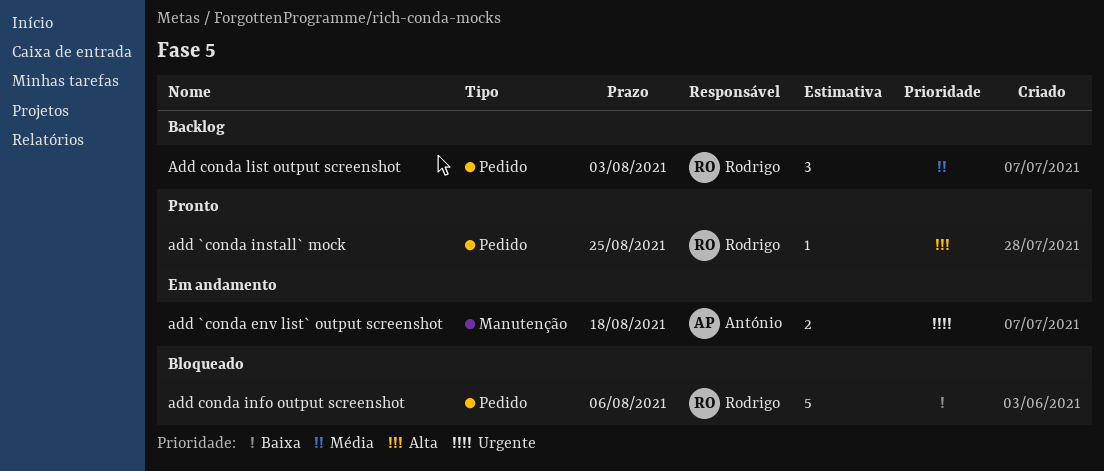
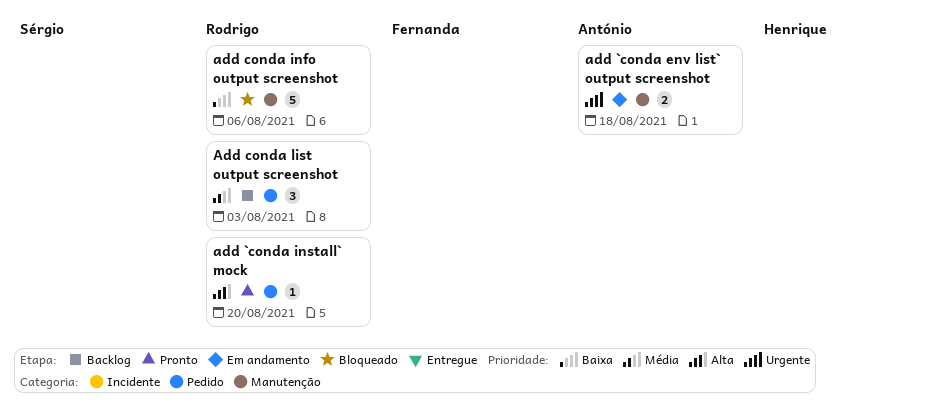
add `conda install` mock, due: Aug 25 -> Aug 20
add conda info output screenshot, label: Pedido -> Manutenção

